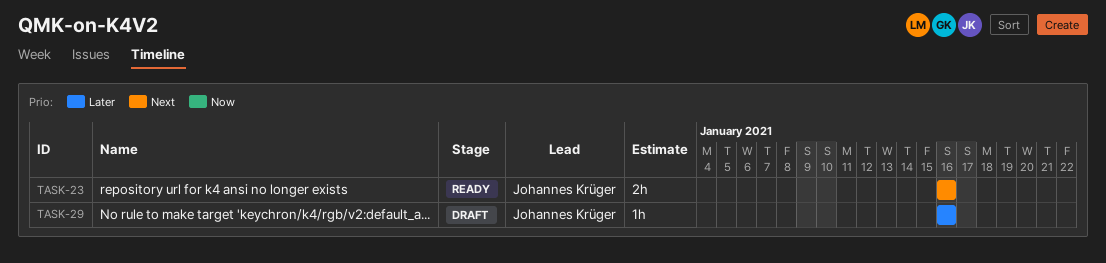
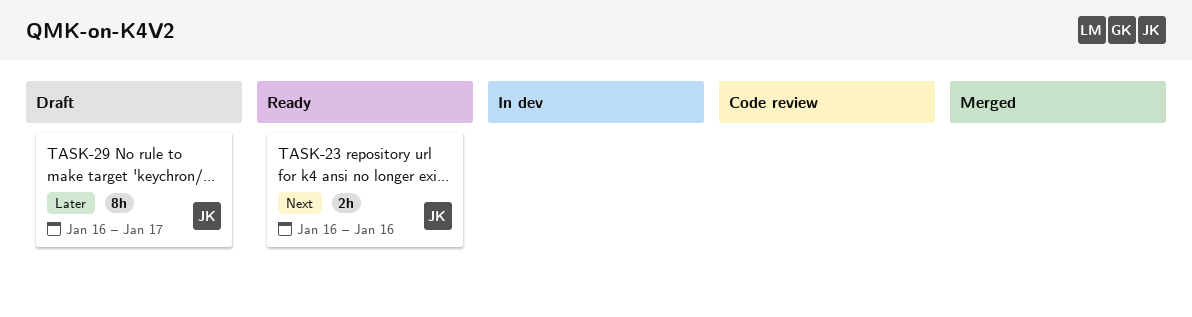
TASK-29, estimate: 1h -> 8h
TASK-29, due: Jan 16 -> Jan 17

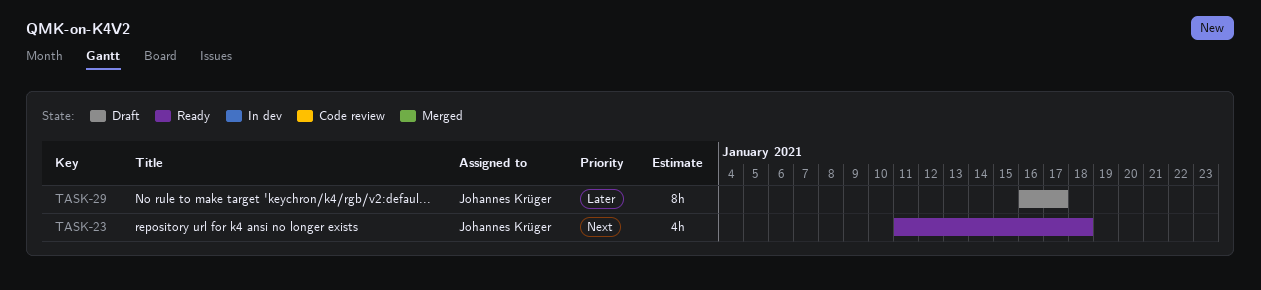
TASK-23, estimate: 2h -> 4h
TASK-23, start: Jan 16 -> Jan 11
TASK-23, due: Jan 16 -> Jan 18

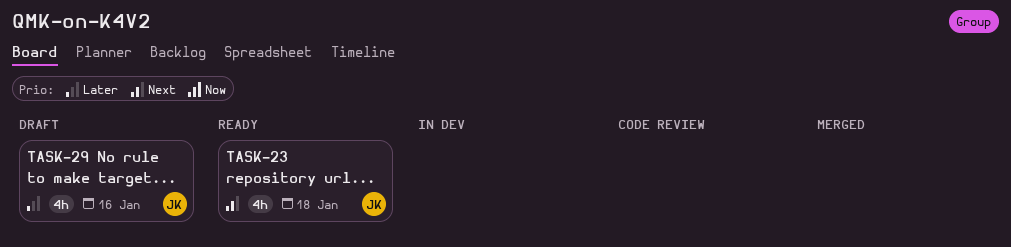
TASK-29, estimate: 8h -> 4h
TASK-29, due: Jan 17 -> Jan 16

